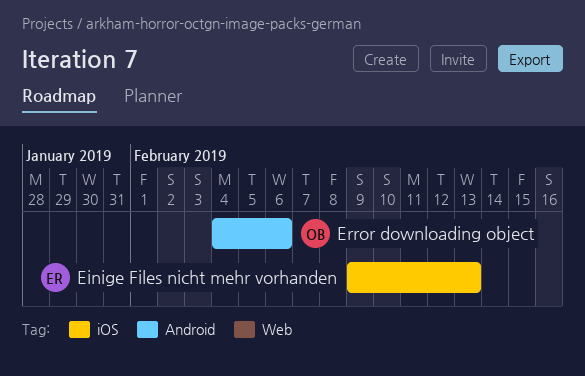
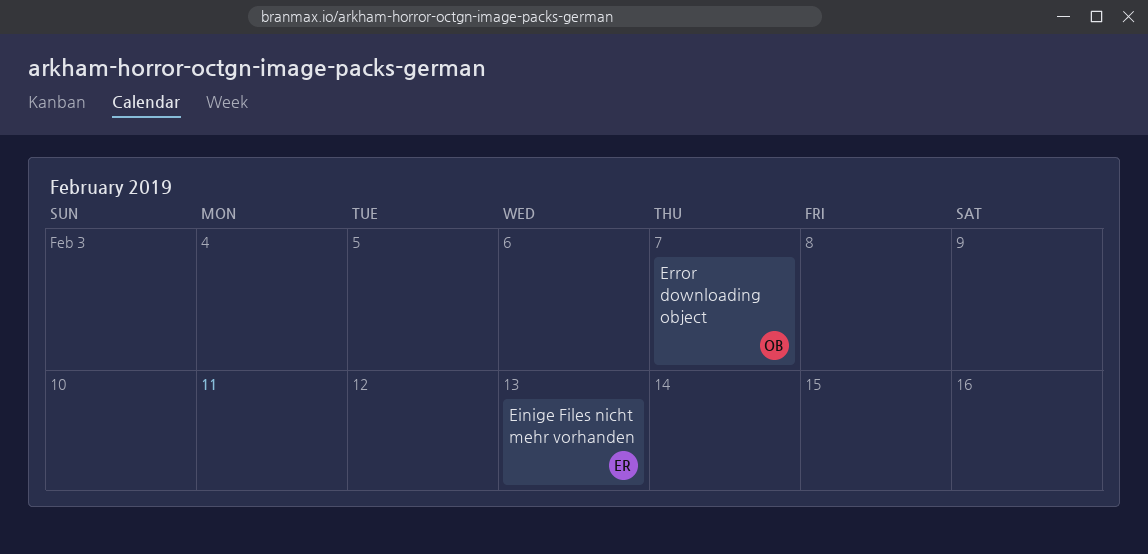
Error downloading object, due: Feb 6 -> Feb 7

